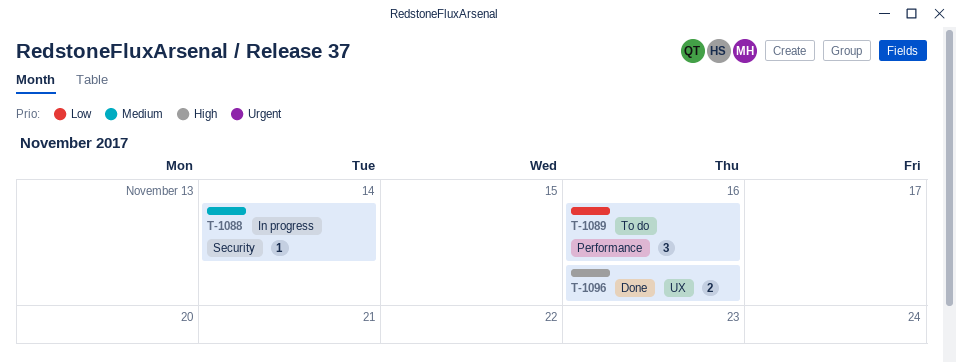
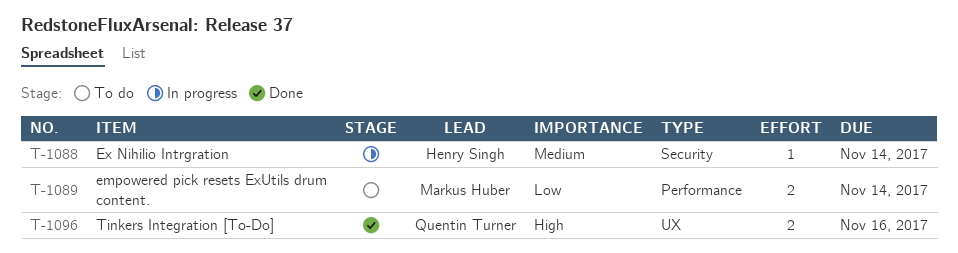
T-1089, estimate: 3 -> 2
T-1089, due: Nov 16 -> Nov 14

